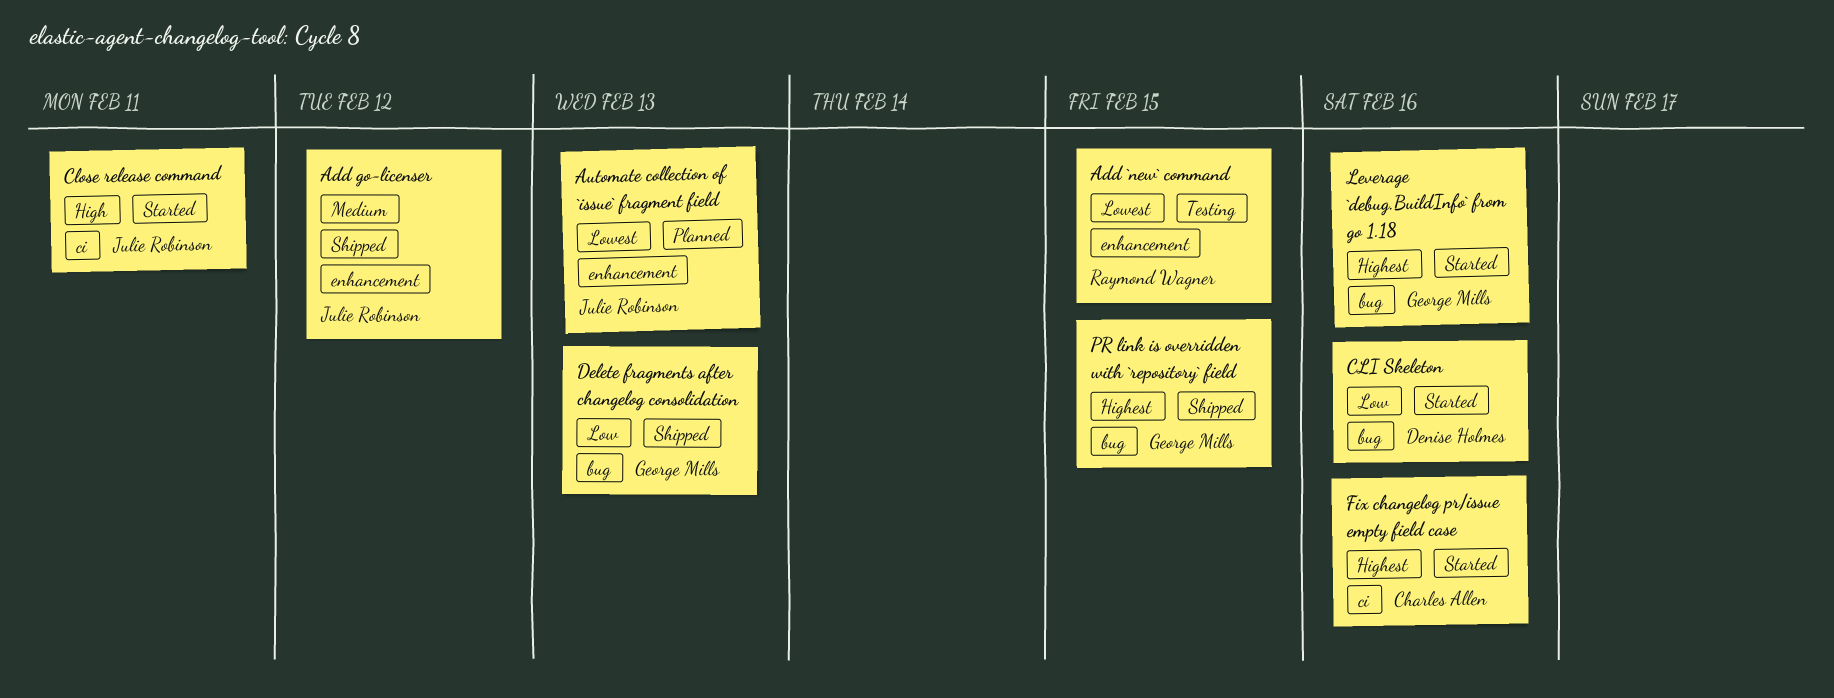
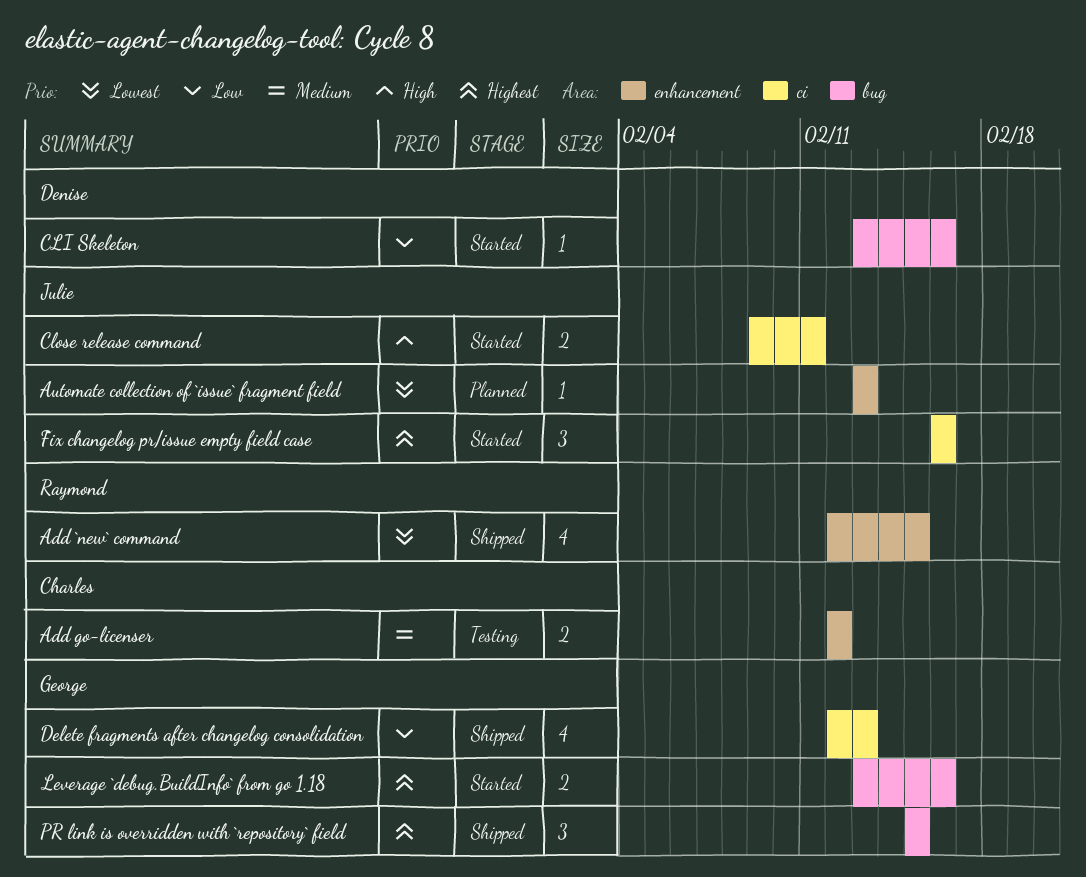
Add `new` command, status: Testing -> Shipped
Add go-licenser, status: Shipped -> Testing
Add go-licenser, owner: Julie Robinson -> Charles Allen
Delete fragments after changelog consolidation, label: bug -> ci
Fix changelog pr/issue empty field case, owner: Charles Allen -> Julie Robinson

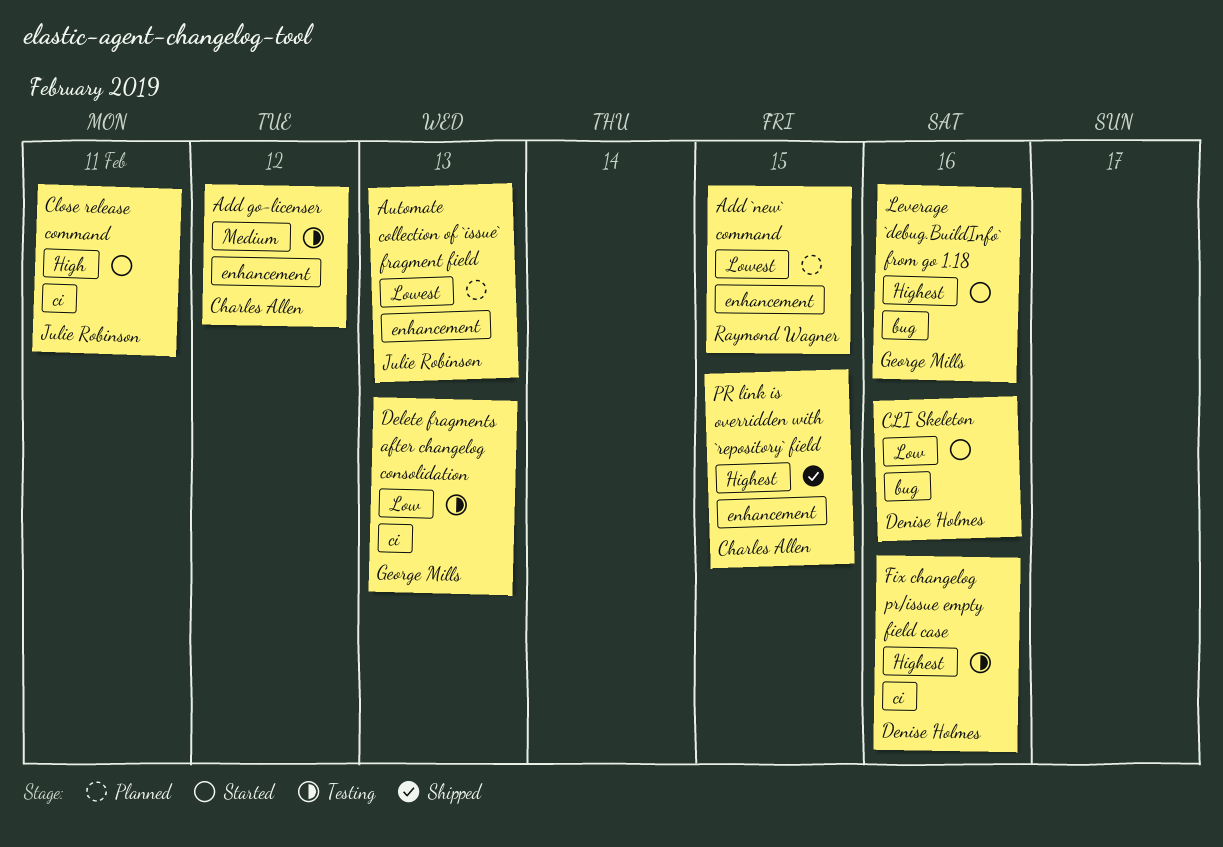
Add `new` command, status: Shipped -> Planned
Delete fragments after changelog consolidation, status: Shipped -> Testing
Fix changelog pr/issue empty field case, status: Started -> Testing
Fix changelog pr/issue empty field case, owner: Julie Robinson -> Denise Holmes
PR link is overridden with `repository` field, owner: George Mills -> Charles Allen
PR link is overridden with `repository` field, label: bug -> enhancement

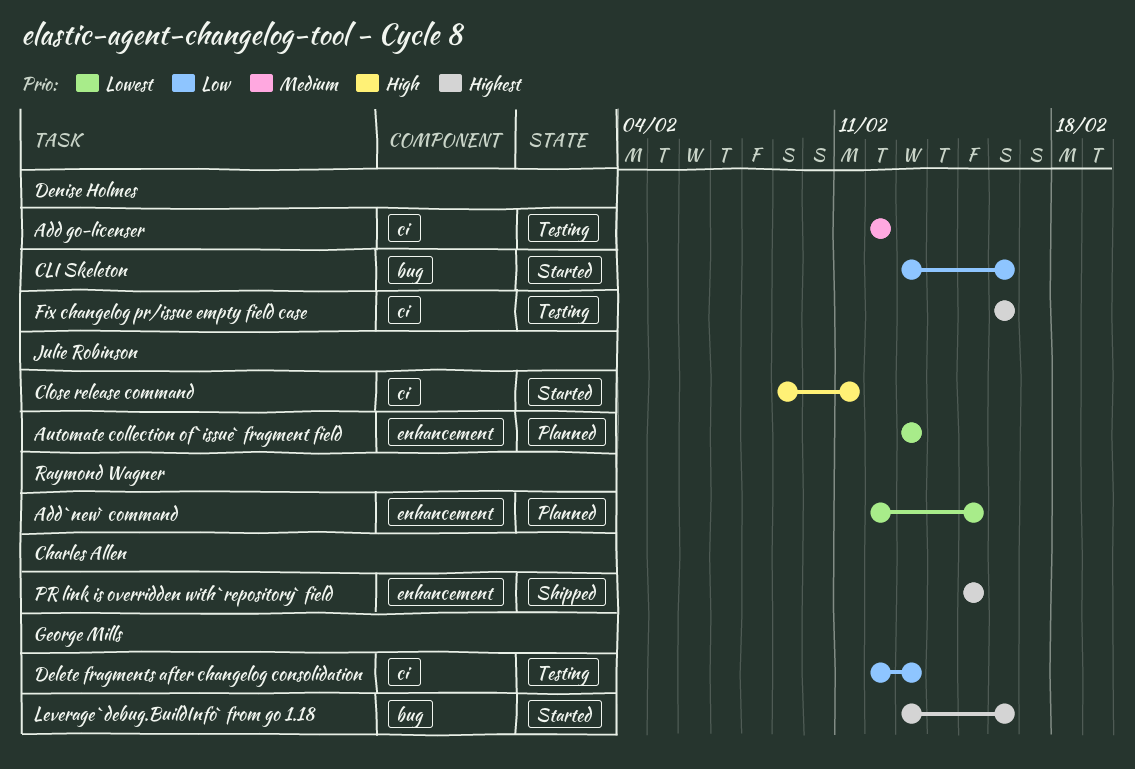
Add go-licenser, owner: Charles Allen -> Denise Holmes
Add go-licenser, label: enhancement -> ci

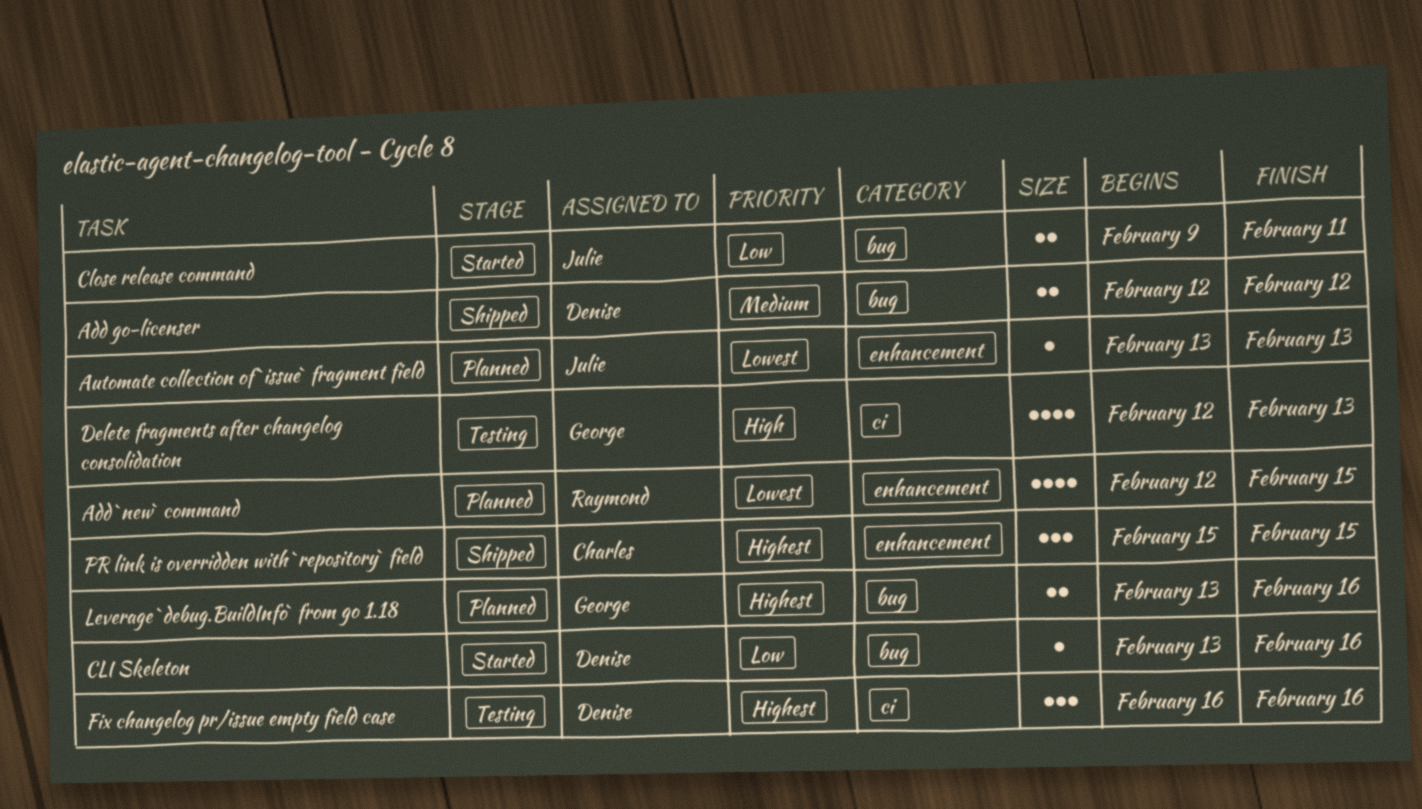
Add go-licenser, status: Testing -> Shipped
Add go-licenser, label: ci -> bug
Close release command, priority: High -> Low
Close release command, label: ci -> bug
Delete fragments after changelog consolidation, priority: Low -> High
Leverage `debug.BuildInfo` from go 1.18, status: Started -> Planned

